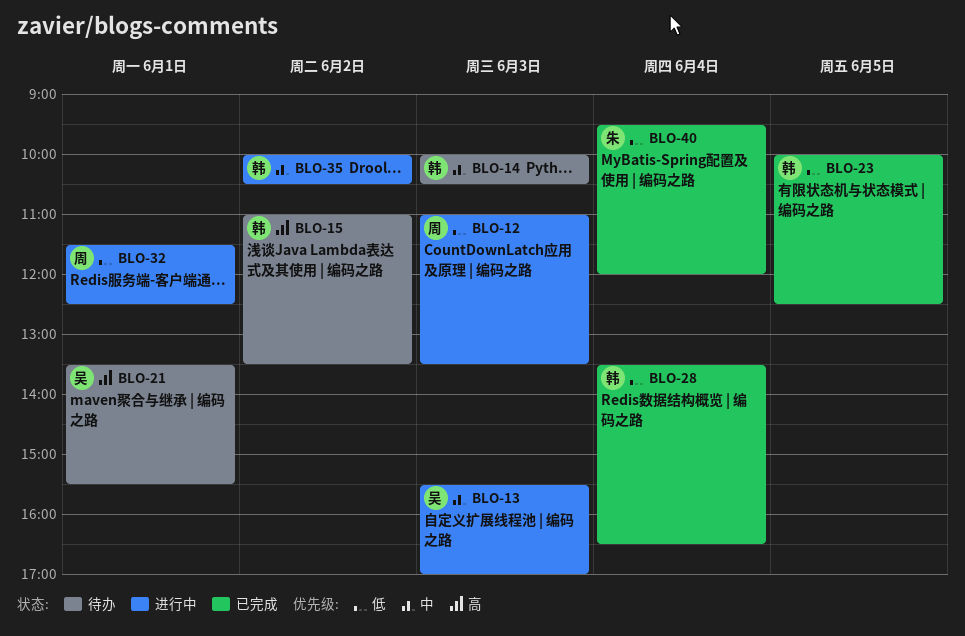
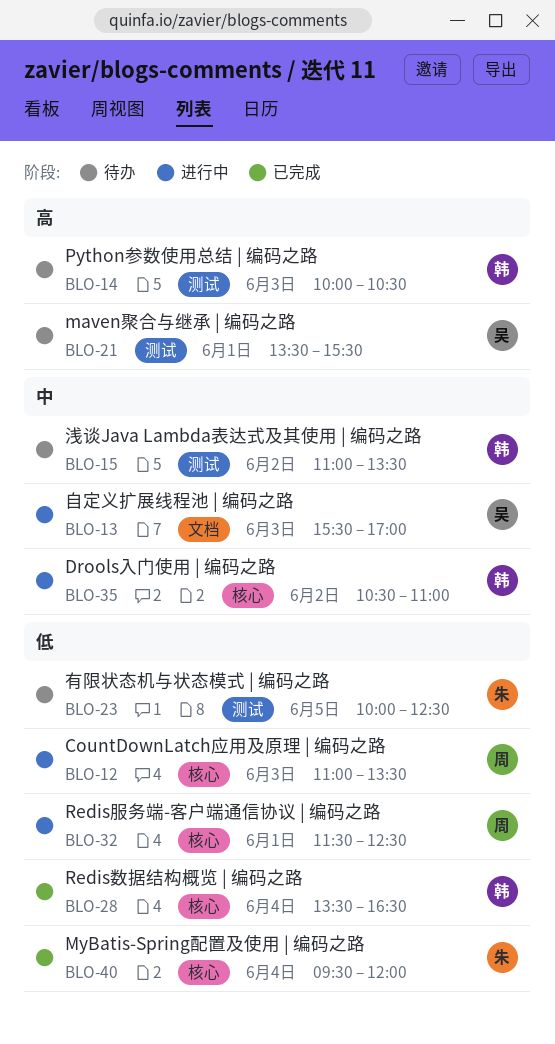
BLO-14, priority: 中 -> 高
BLO-15, priority: 高 -> 中
BLO-23, status: 已完成 -> 待办
BLO-23, owner: 韩 -> 朱
BLO-35, begins: 10:00 -> 10:30
BLO-35, ends: 10:30 -> 11:00

